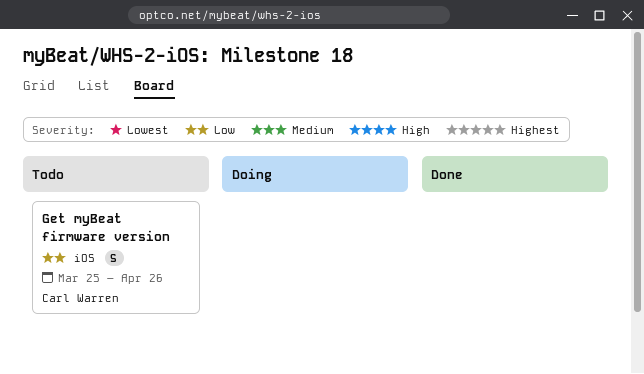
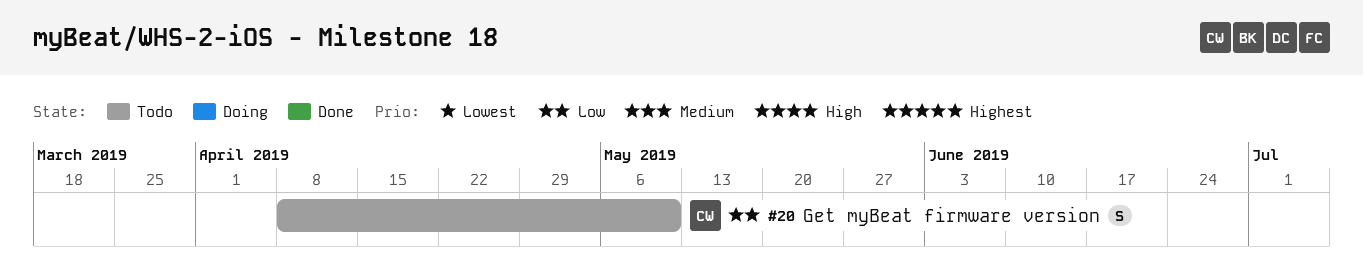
Get myBeat firmware version, start: Mar 25 -> Apr 8
Get myBeat firmware version, due: Apr 26 -> May 10

